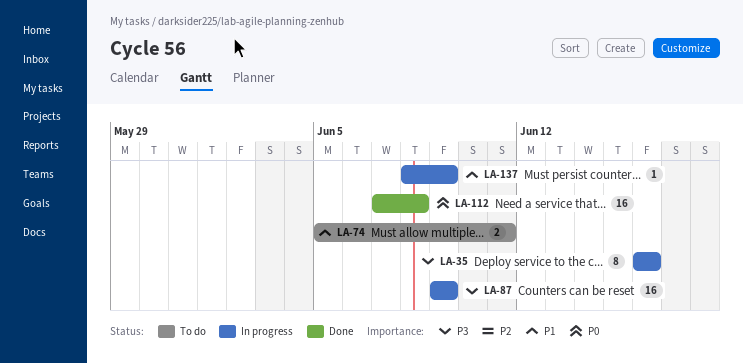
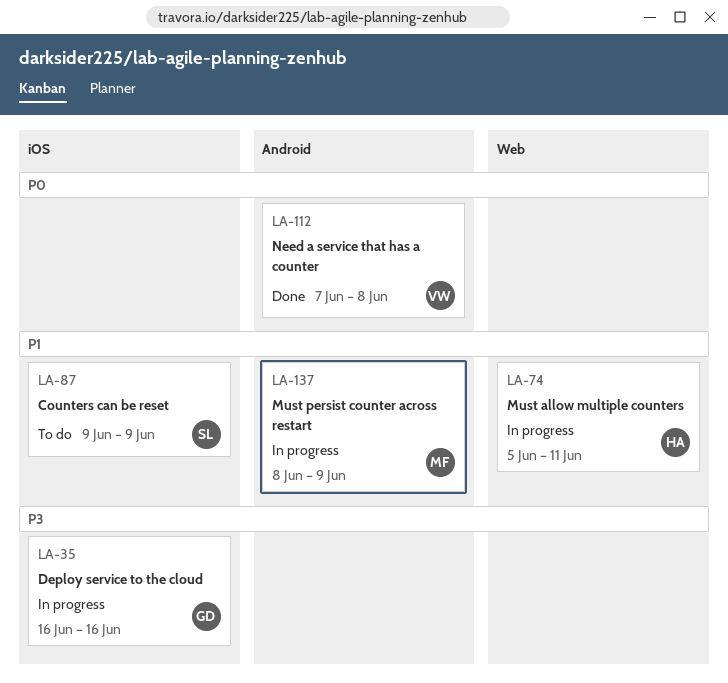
LA-74, status: To do -> In progress
LA-87, status: In progress -> To do
LA-87, priority: P3 -> P1

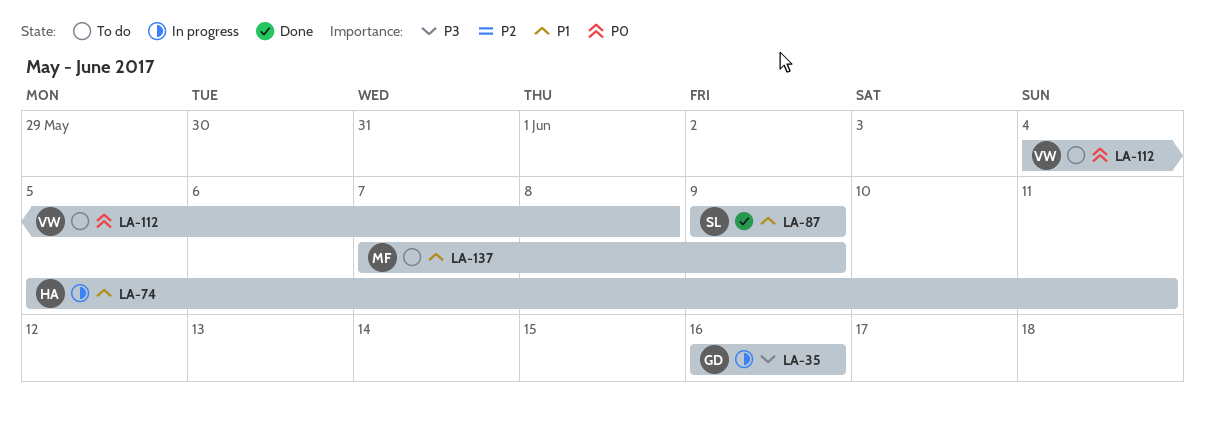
LA-87, status: To do -> Done
LA-112, status: Done -> To do
LA-112, start: Jun 7 -> Jun 4
LA-137, status: In progress -> To do
LA-137, start: Jun 8 -> Jun 7

